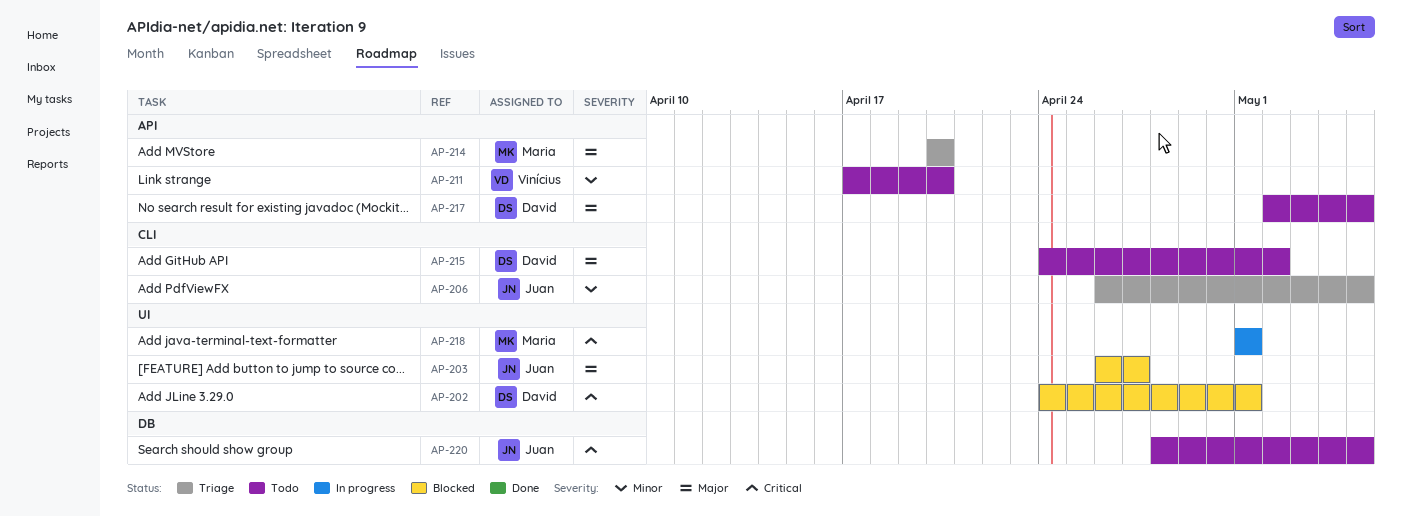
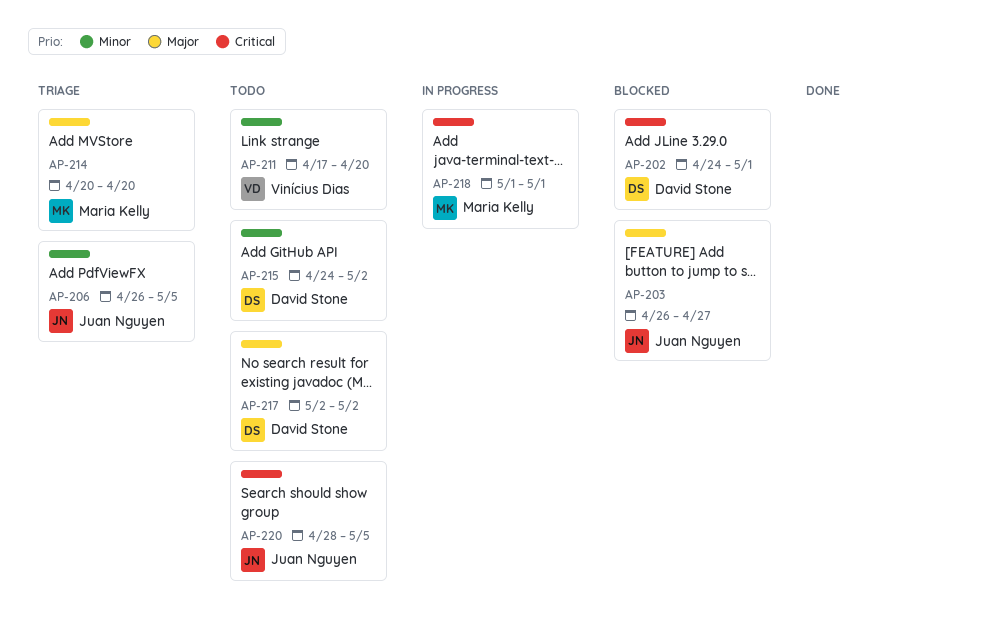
AP-215, priority: Major -> Minor
AP-217, due: May 5 -> May 2

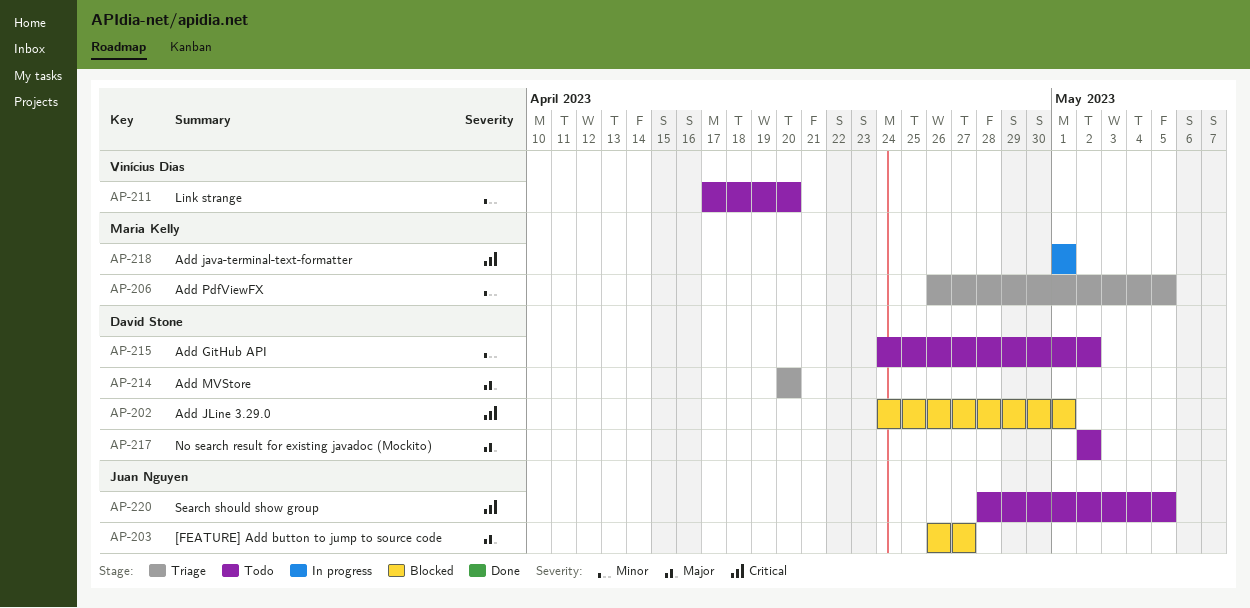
AP-206, owner: Juan Nguyen -> Maria Kelly
AP-214, owner: Maria Kelly -> David Stone

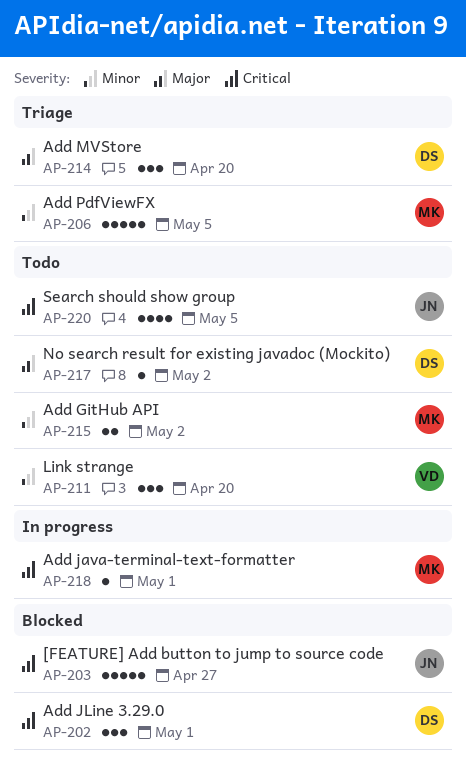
AP-203, priority: Major -> Critical
AP-215, owner: David Stone -> Maria Kelly

